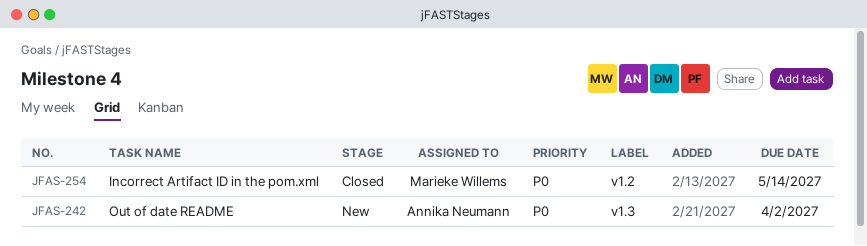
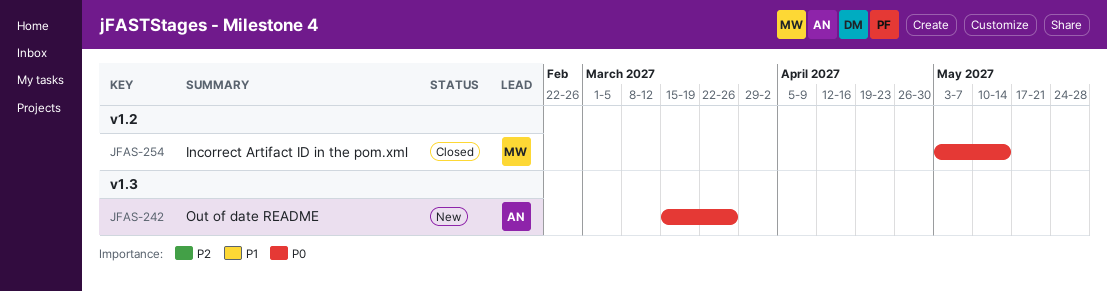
JFAS-242, due: Apr 2 -> Mar 26

